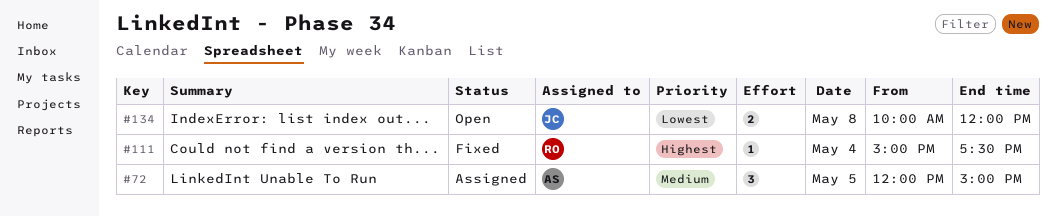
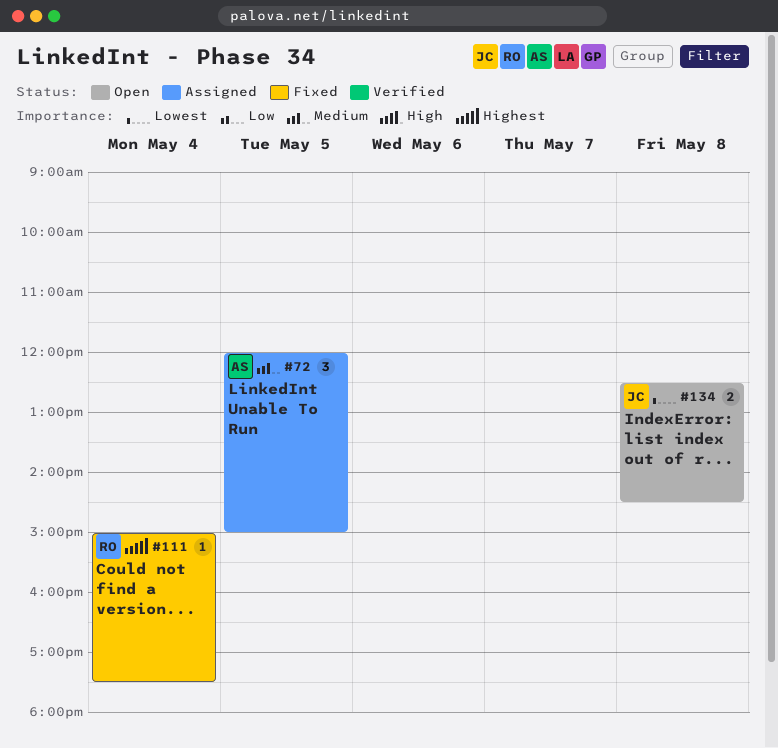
#134, begins: 10:00 -> 12:30
#134, ends: 12:00 -> 14:30

